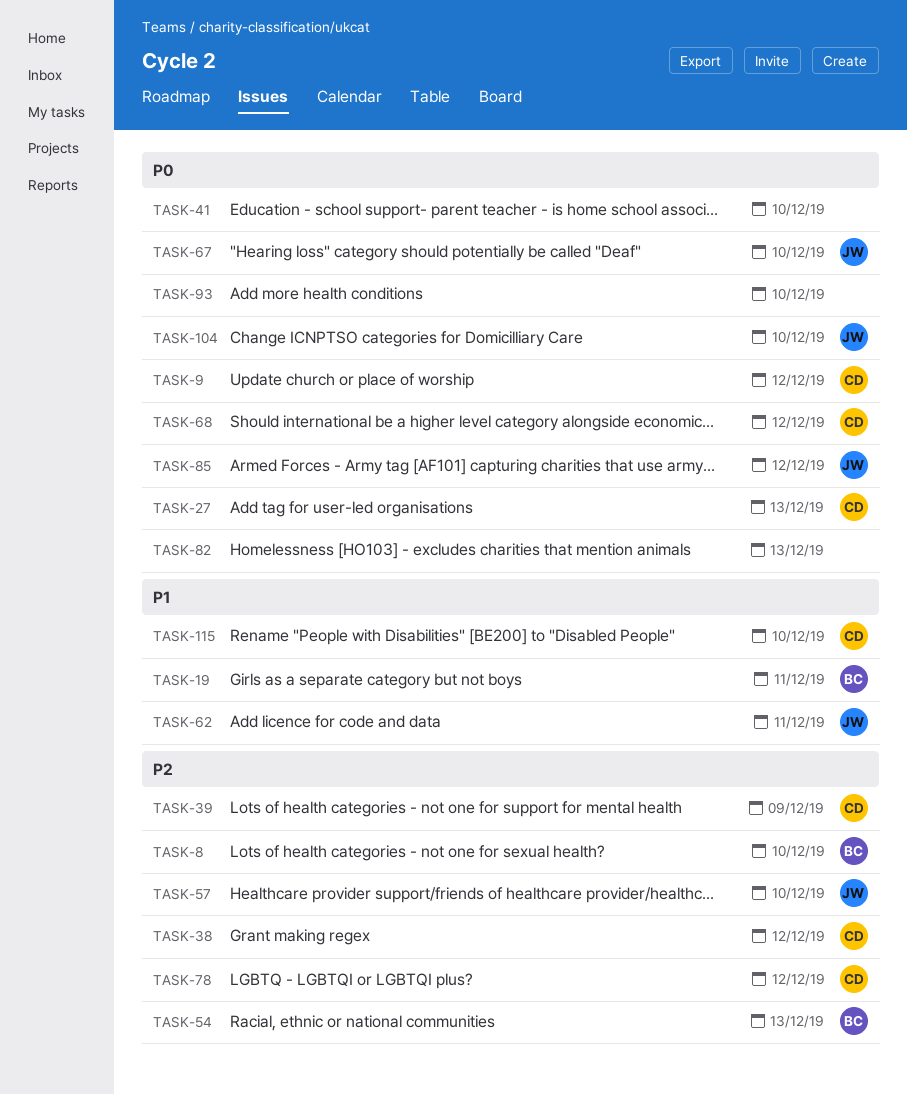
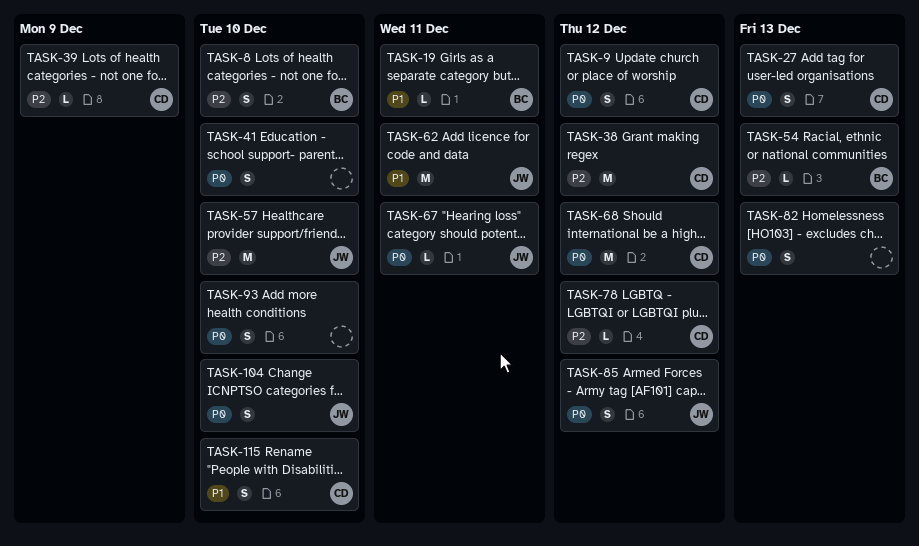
TASK-67, due: Dec 10 -> Dec 11

